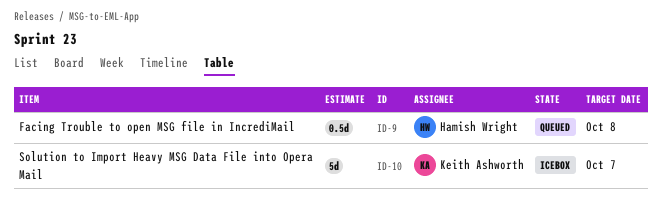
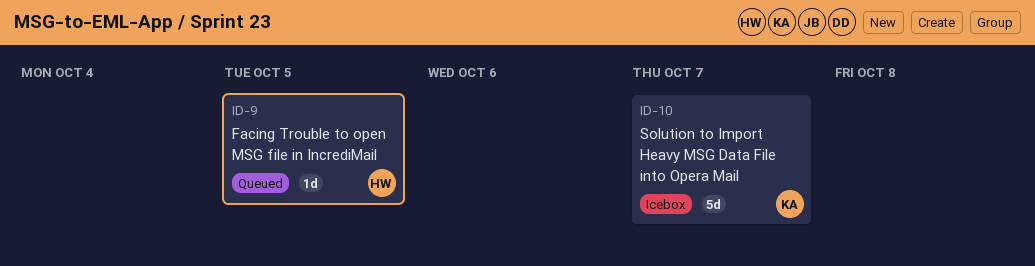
ID-9, estimate: 0.5d -> 1d
ID-9, due: Oct 8 -> Oct 5

